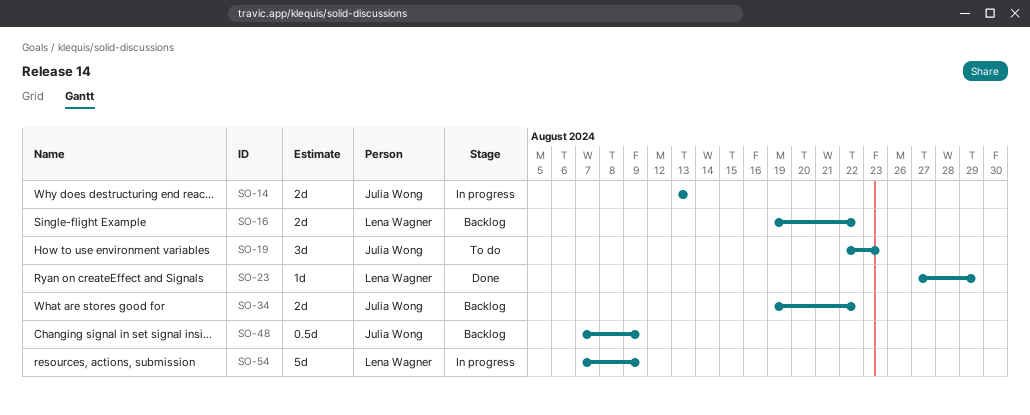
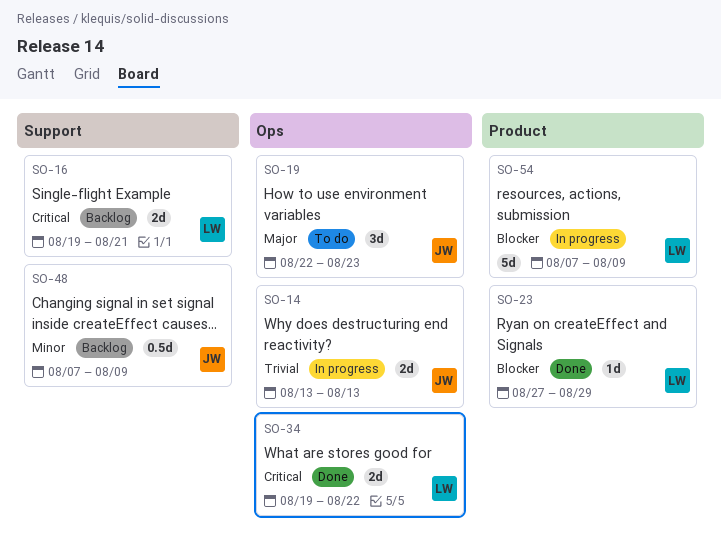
SO-16, due: Aug 22 -> Aug 21
SO-34, status: Backlog -> Done
SO-34, owner: Julia Wong -> Lena Wagner

